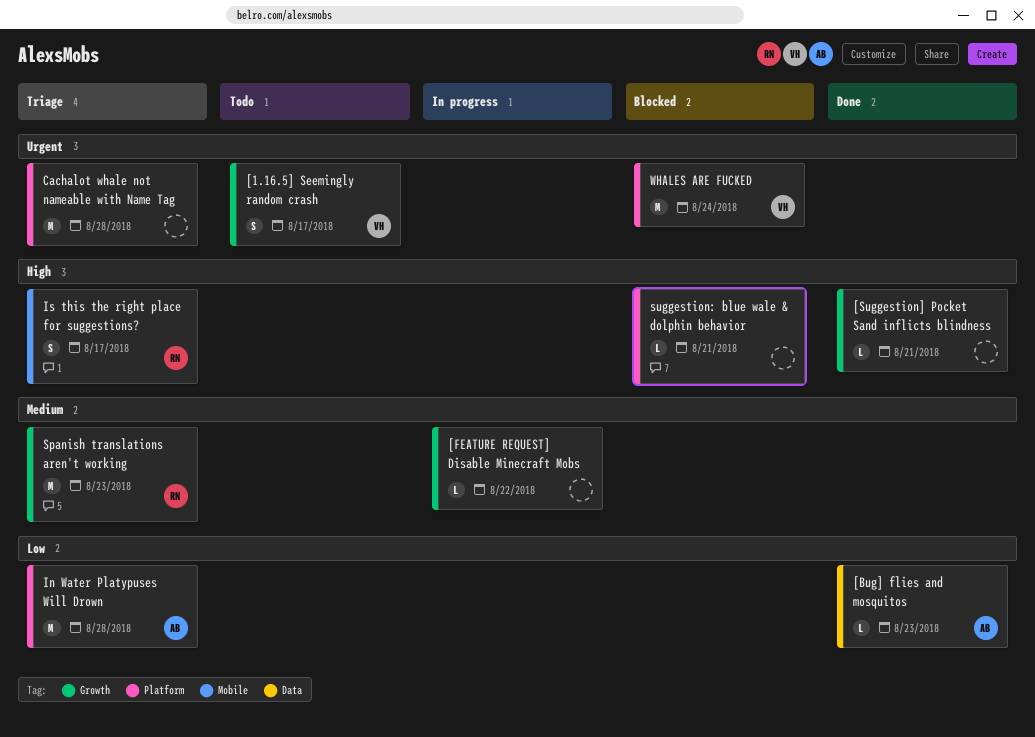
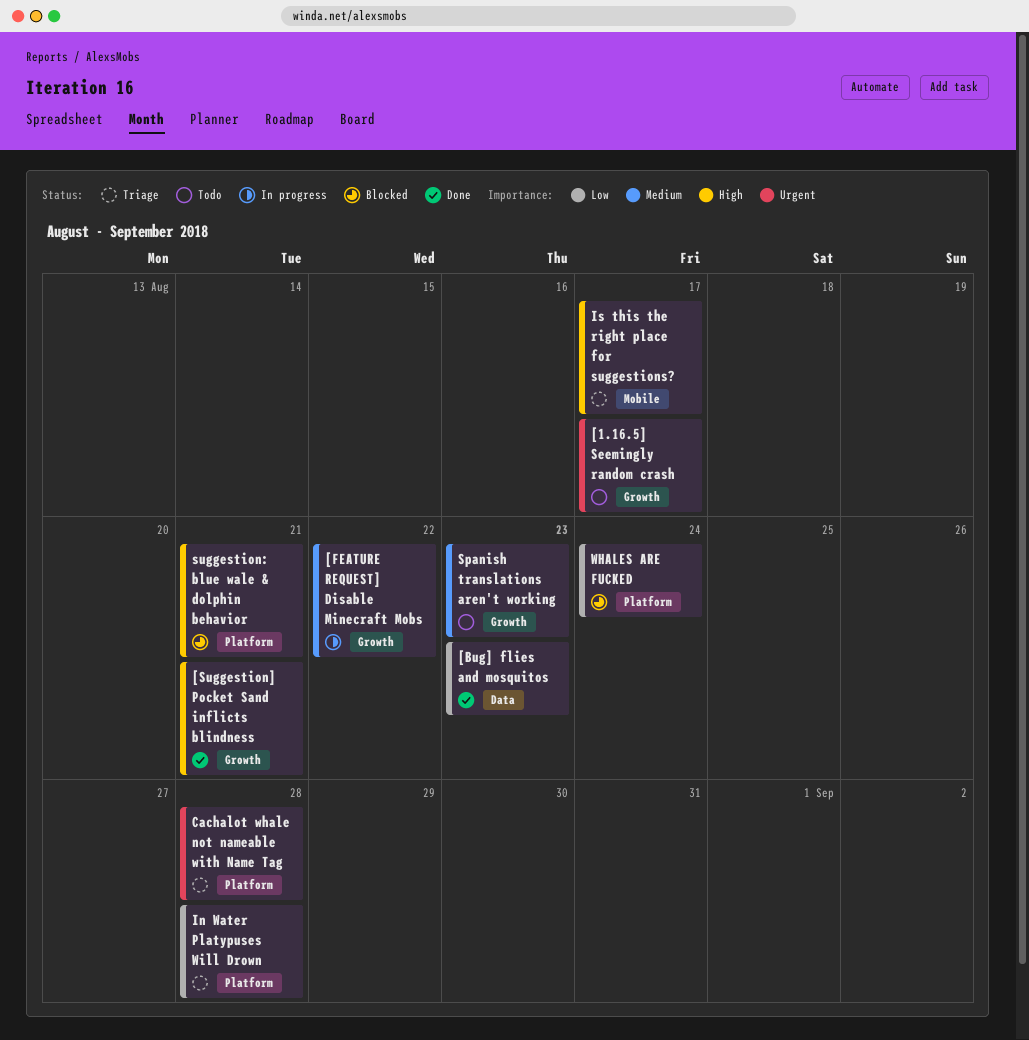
Spanish translations aren't working, status: Triage -> Todo
WHALES ARE FUCKED, priority: Urgent -> Low

